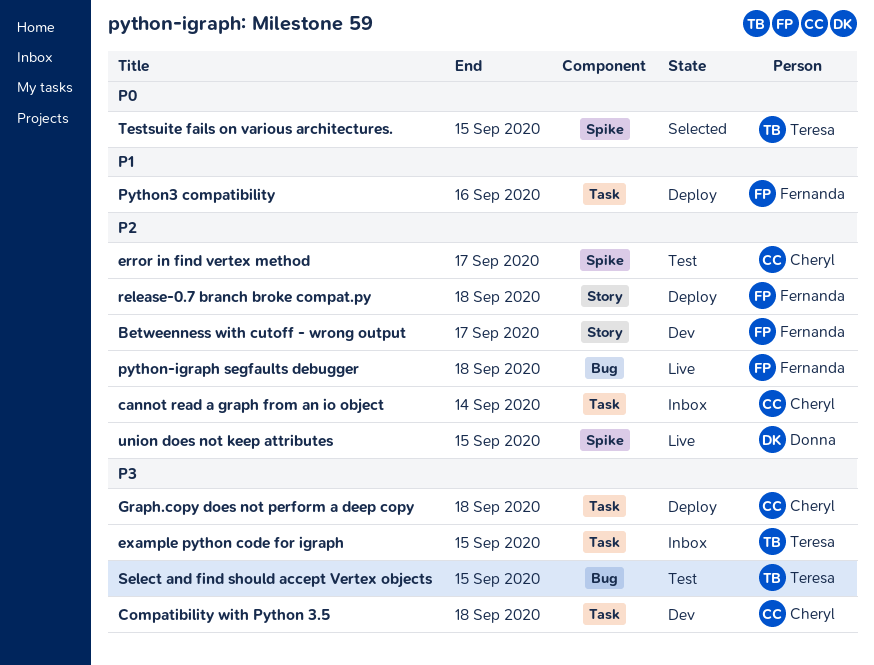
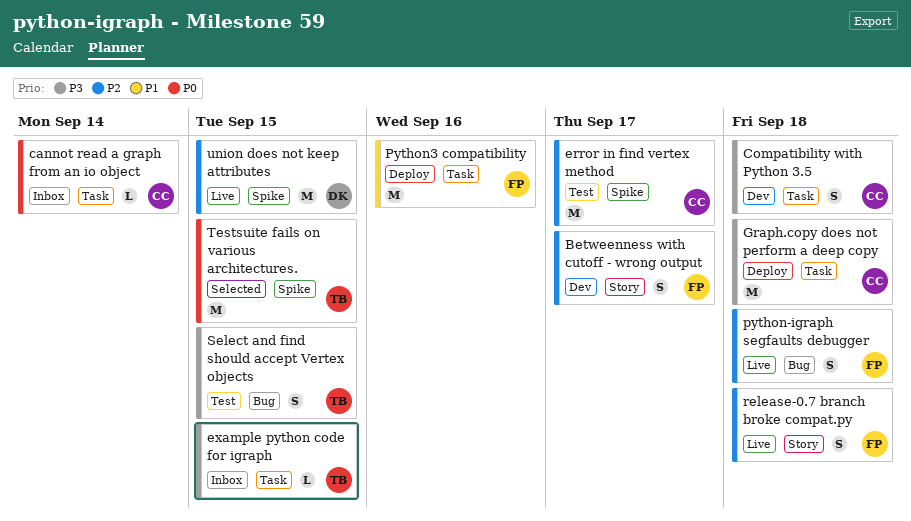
cannot read a graph from an io object, priority: P2 -> P0
release-0.7 branch broke compat.py, status: Deploy -> Live

